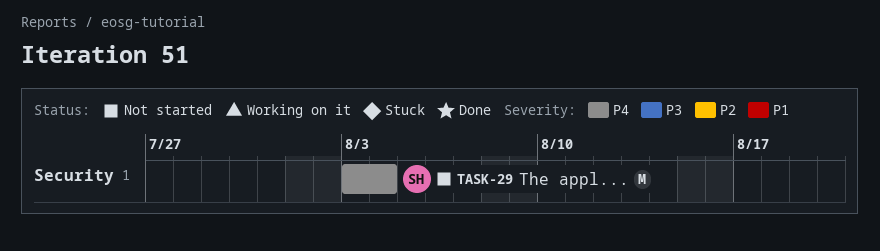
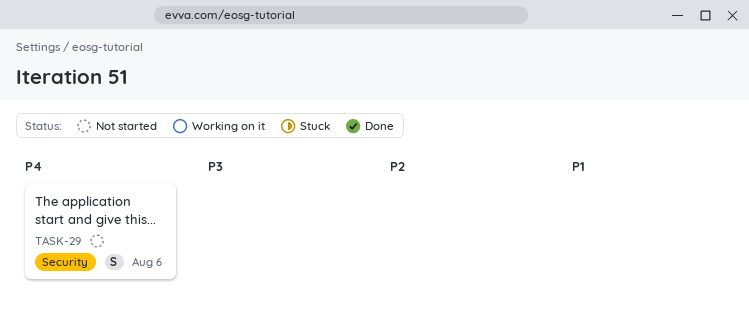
TASK-29, estimate: M -> S
TASK-29, due: Aug 4 -> Aug 6

